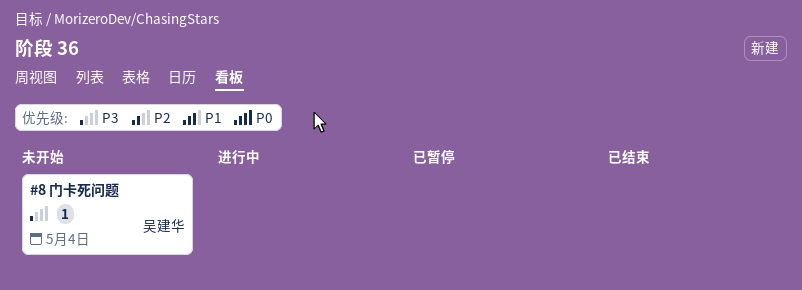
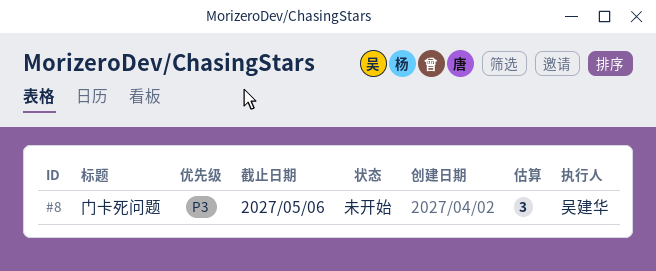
#8, estimate: 1 -> 3
#8, due: May 4 -> May 6

